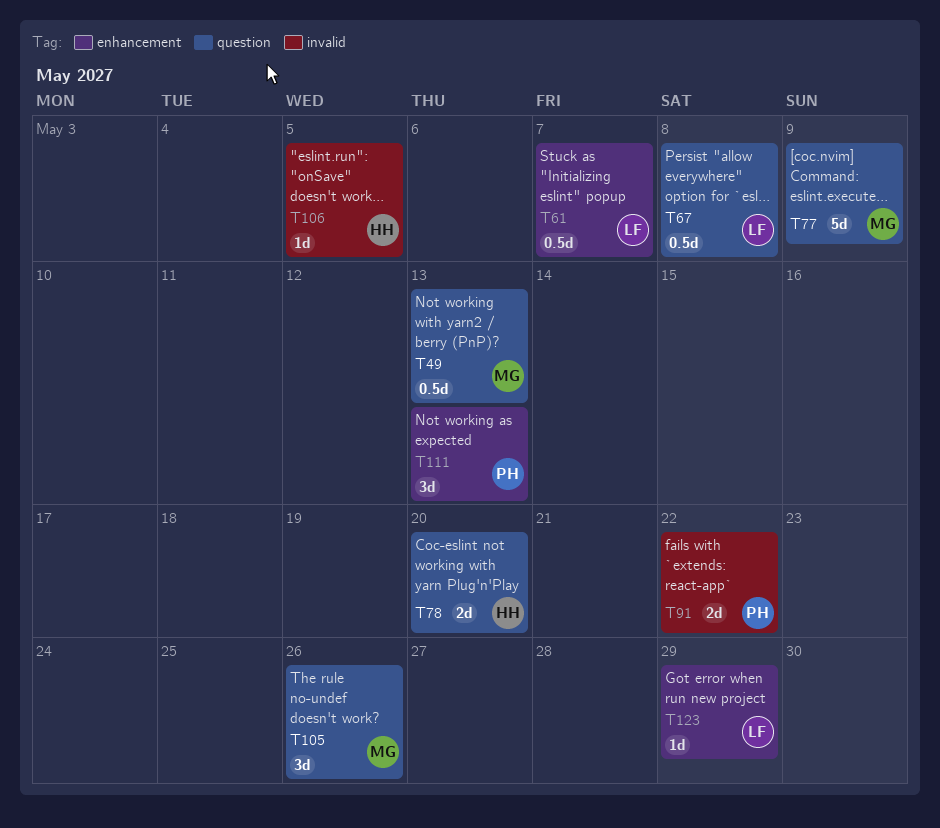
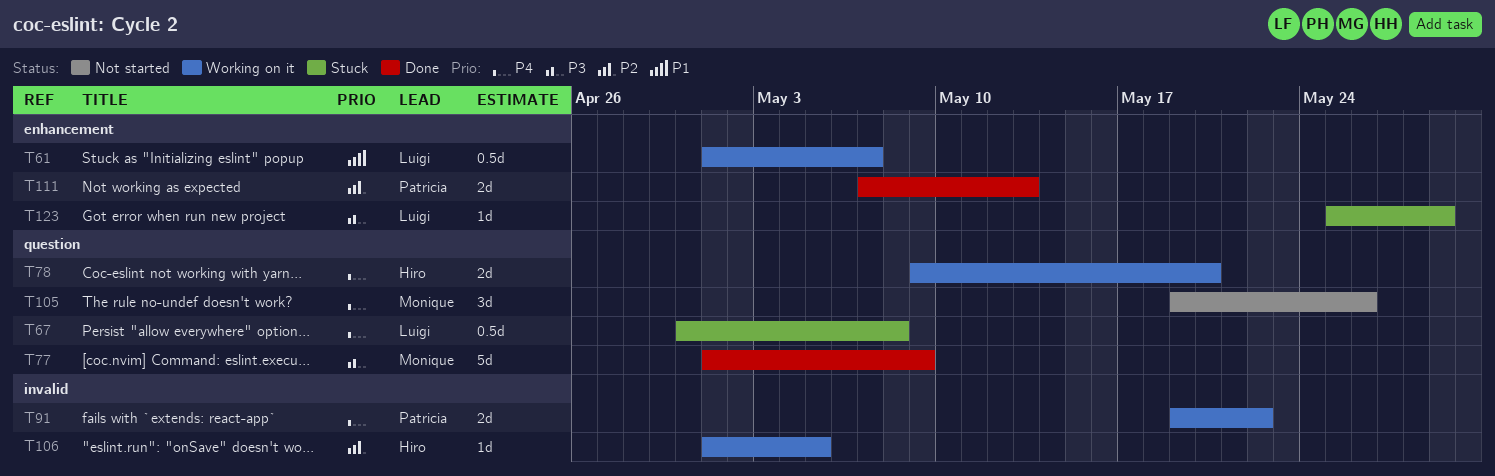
T49: present -> none
T111, estimate: 3d -> 2d

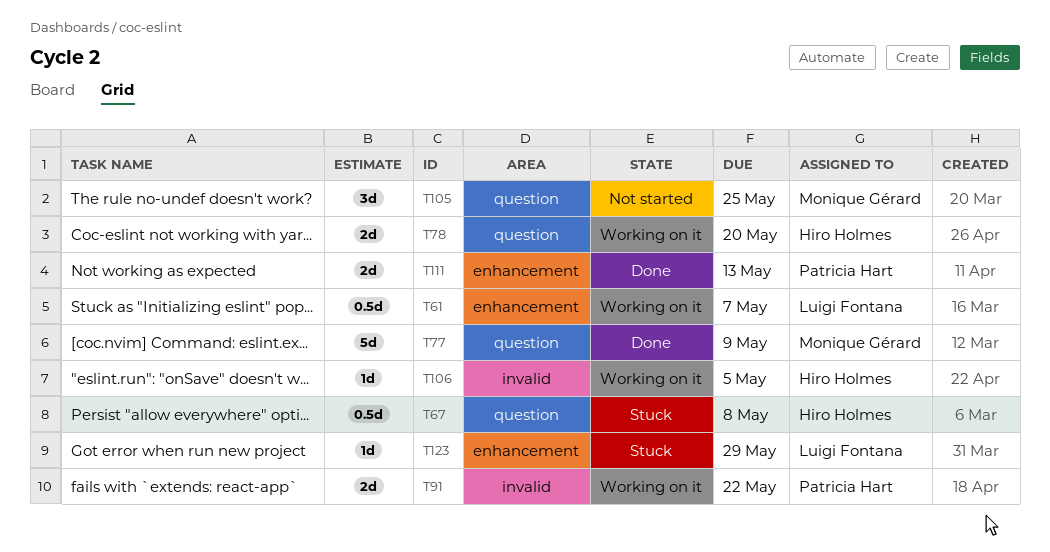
T67, owner: Luigi Fontana -> Hiro Holmes
T105, due: May 26 -> May 25

